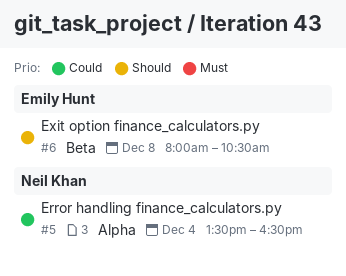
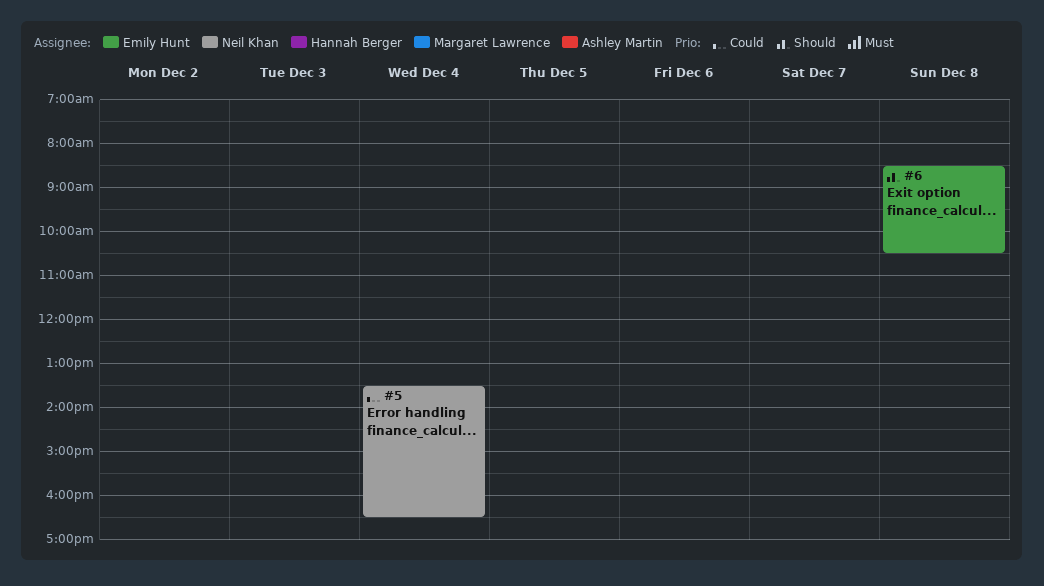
#6, begins: 08:00 -> 08:30

